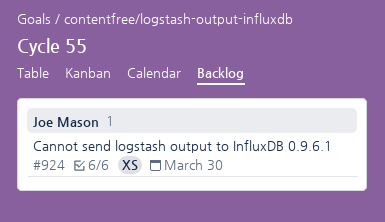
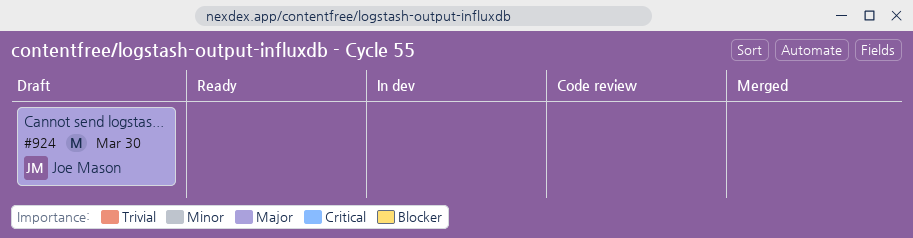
#924, estimate: XS -> M

